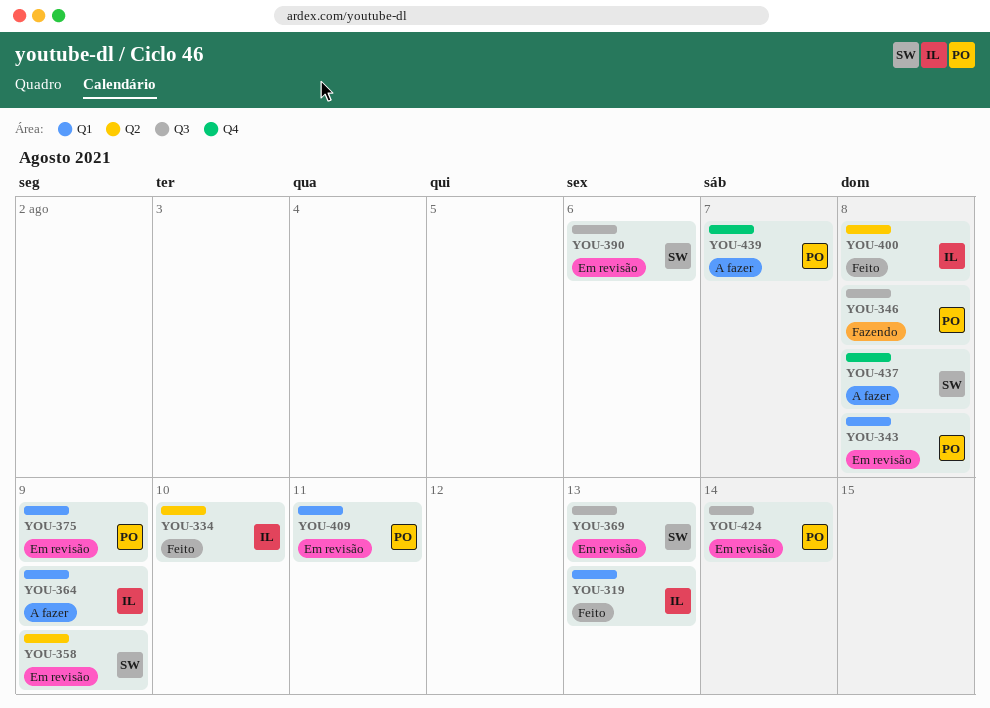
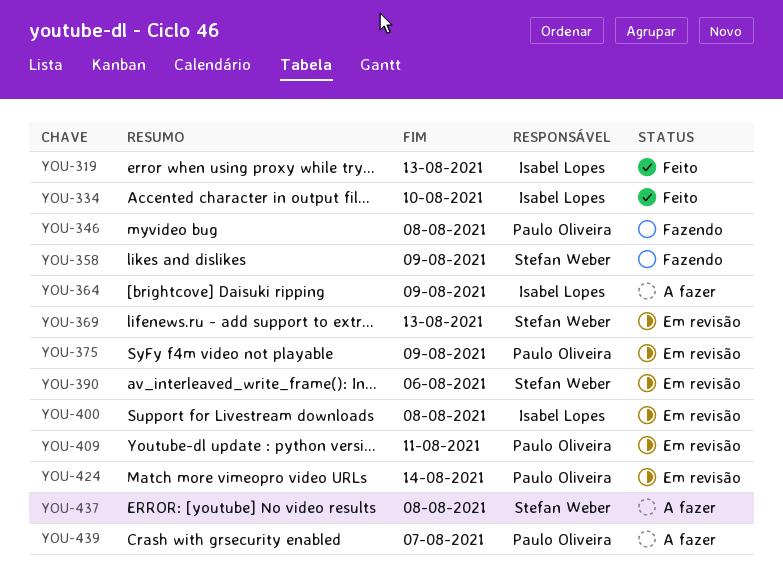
YOU-343: present -> none
YOU-358, status: Em revisão -> Fazendo
YOU-400, status: Feito -> Em revisão

